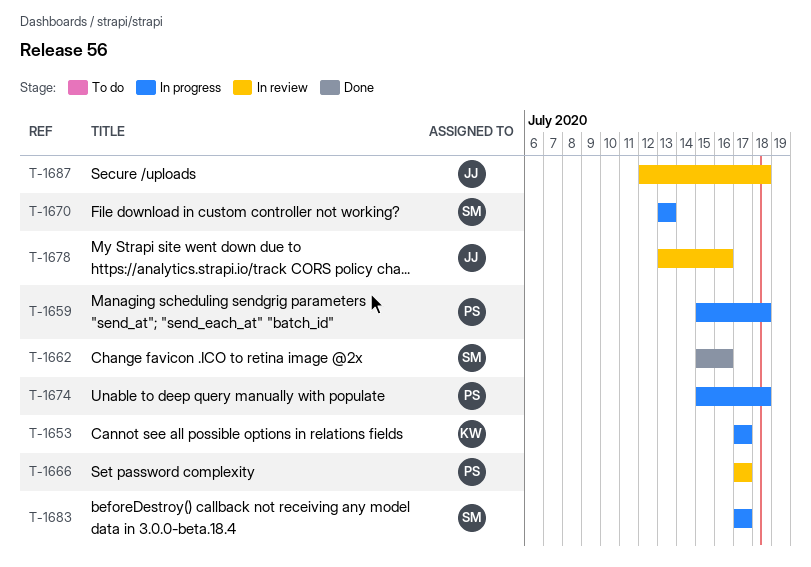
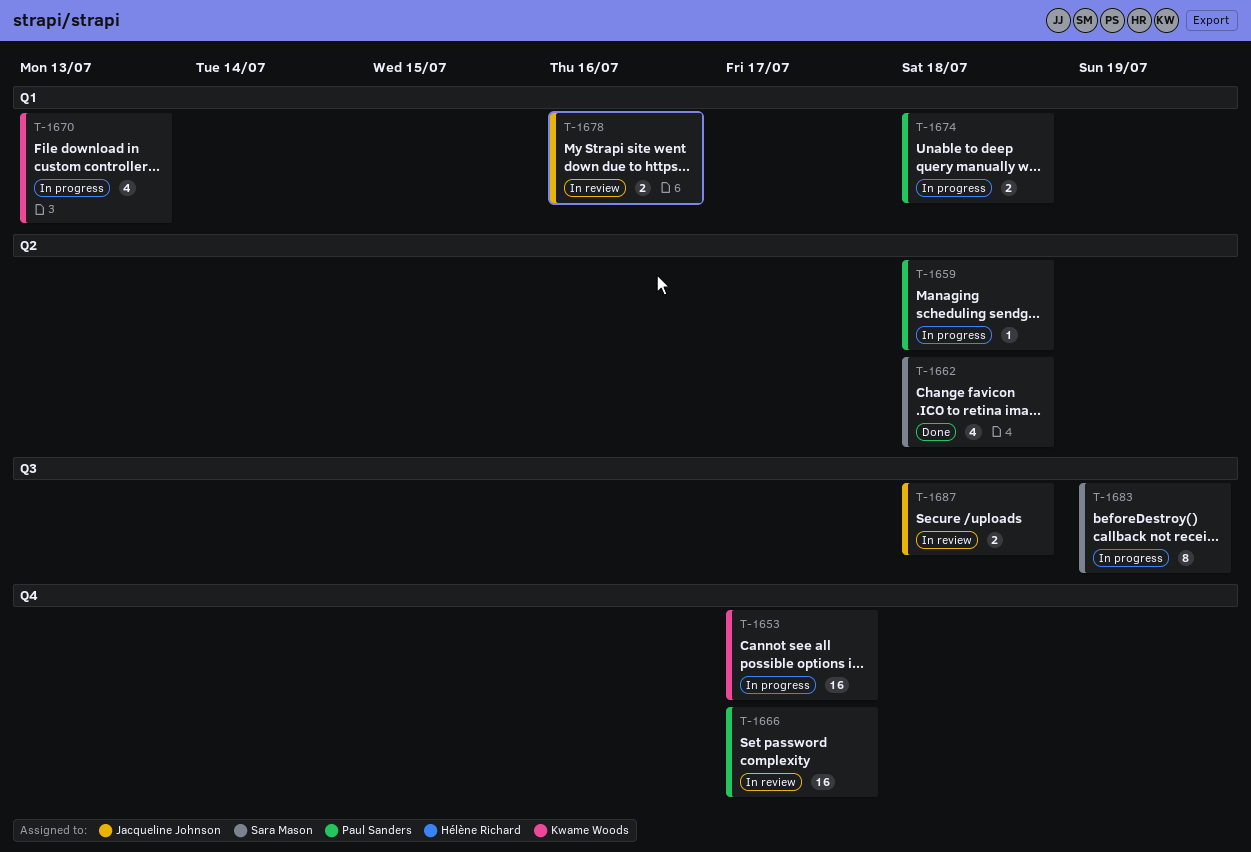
T-1662, due: Jul 16 -> Jul 18
T-1670, owner: Sara Mason -> Kwame Woods
T-1683, due: Jul 17 -> Jul 19

